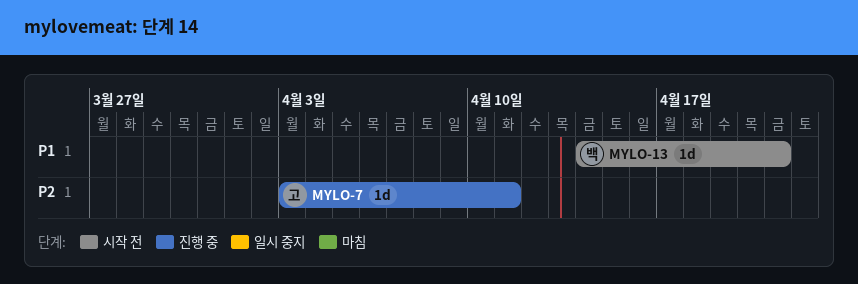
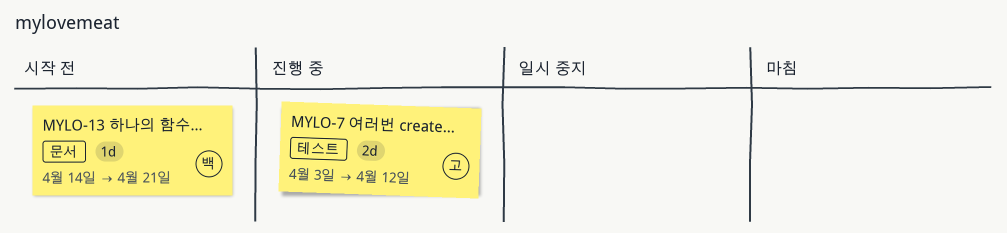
MYLO-7, estimate: 1d -> 2d
MYLO-7, due: Apr 11 -> Apr 12

